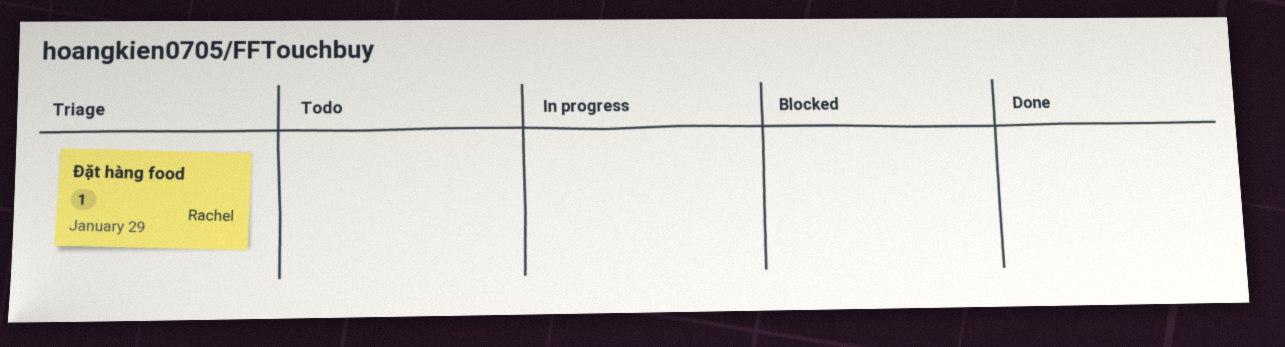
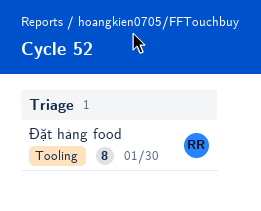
Đặt hàng food, estimate: 1 -> 8
Đặt hàng food, due: Jan 29 -> Jan 30

